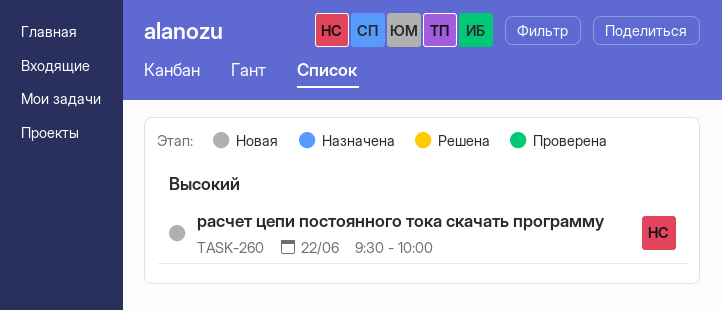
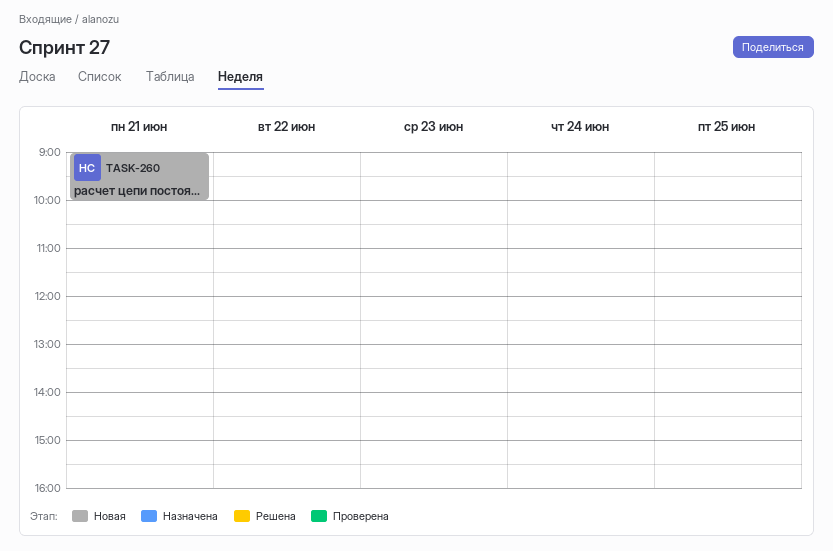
TASK-260, day: Jun 22 -> Jun 21
TASK-260, begins: 09:30 -> 09:00

